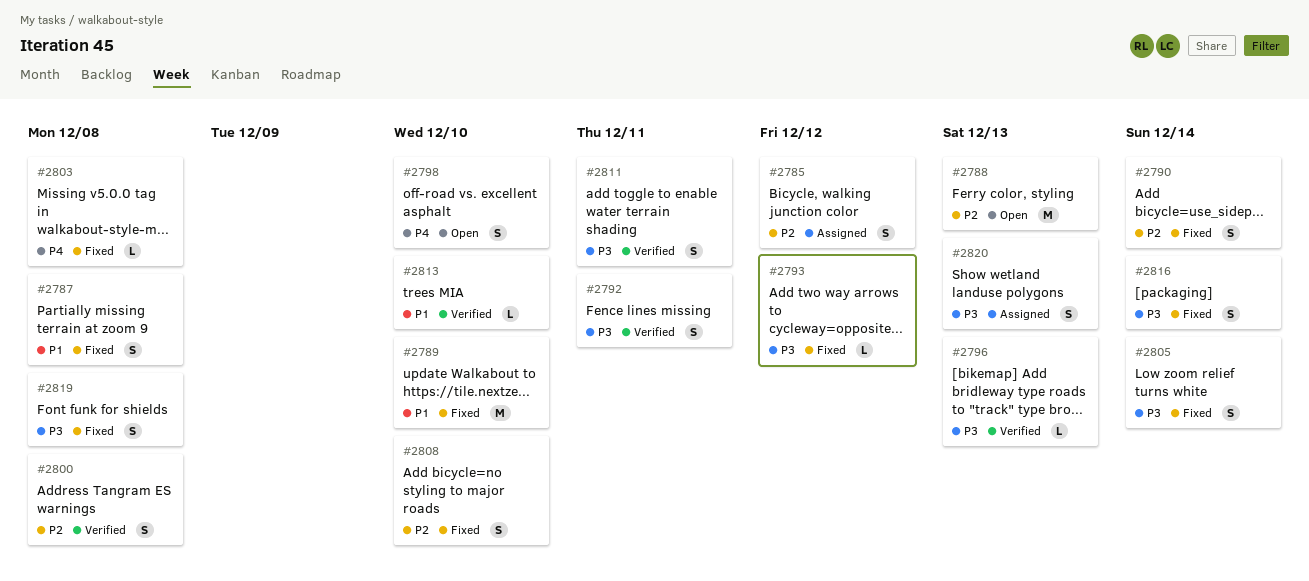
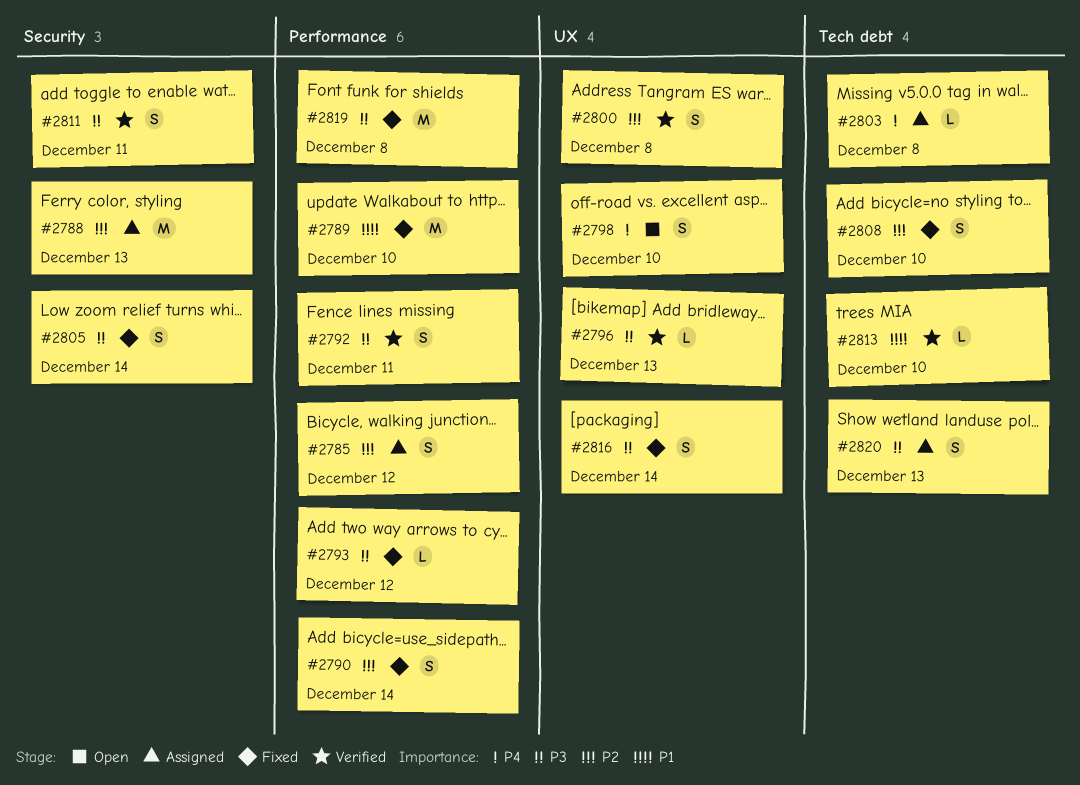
#2787: present -> none
#2788, status: Open -> Assigned
#2803, status: Fixed -> Assigned
#2819, estimate: S -> M

